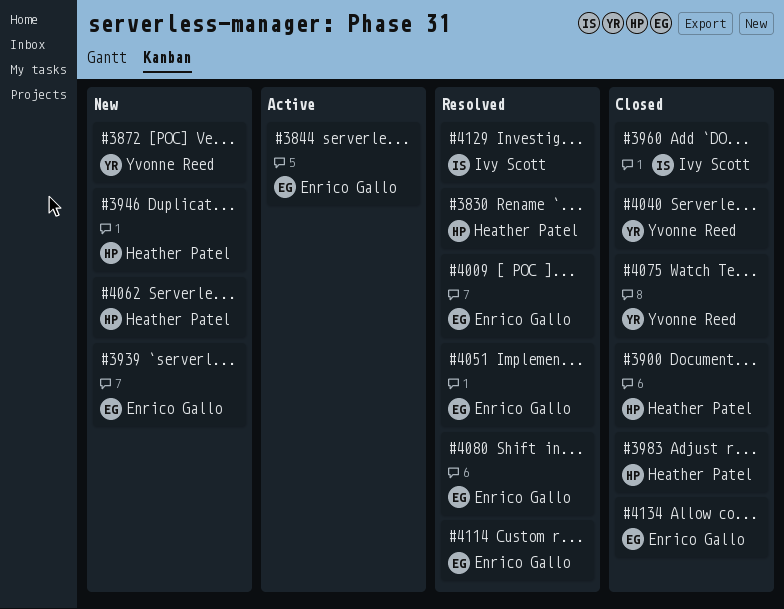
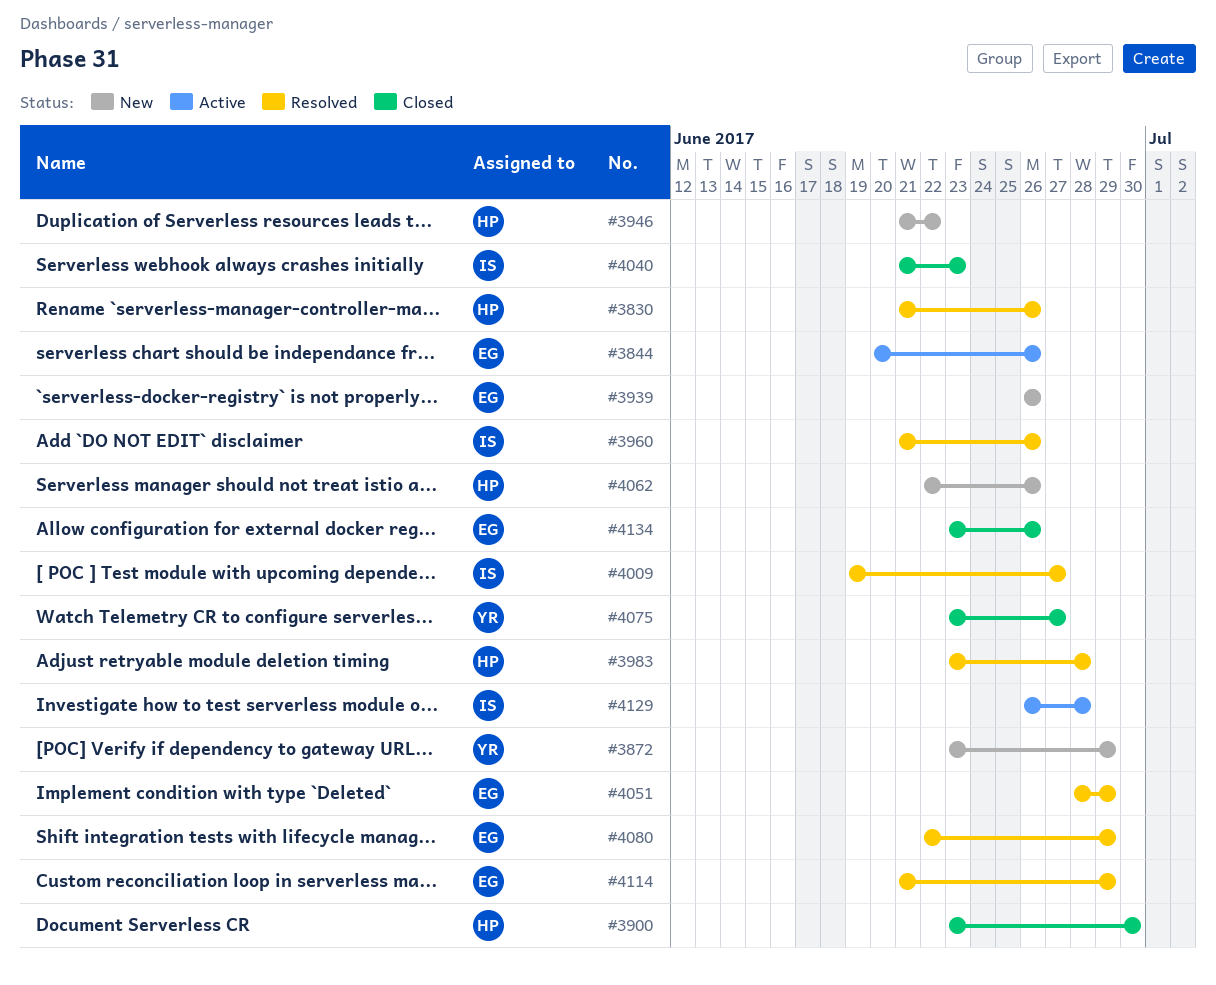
#3960, status: Closed -> Resolved
#3983, status: Closed -> Resolved
#4009, owner: Enrico Gallo -> Ivy Scott
#4040, owner: Yvonne Reed -> Ivy Scott
#4129, status: Resolved -> Active

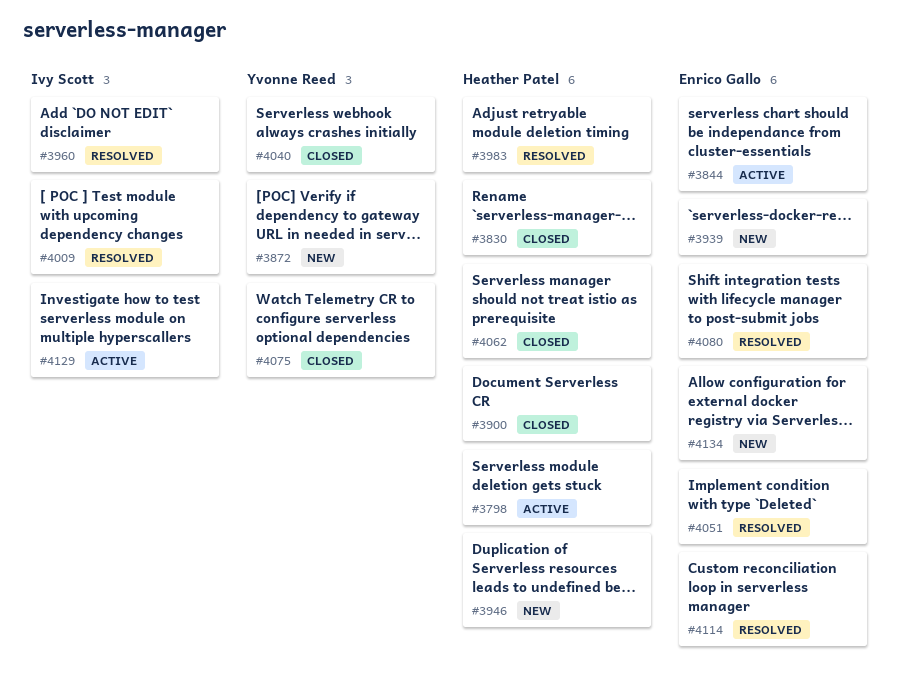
#3798: none -> present
#3830, status: Resolved -> Closed
#4040, owner: Ivy Scott -> Yvonne Reed
#4062, status: New -> Closed
#4134, status: Closed -> New

